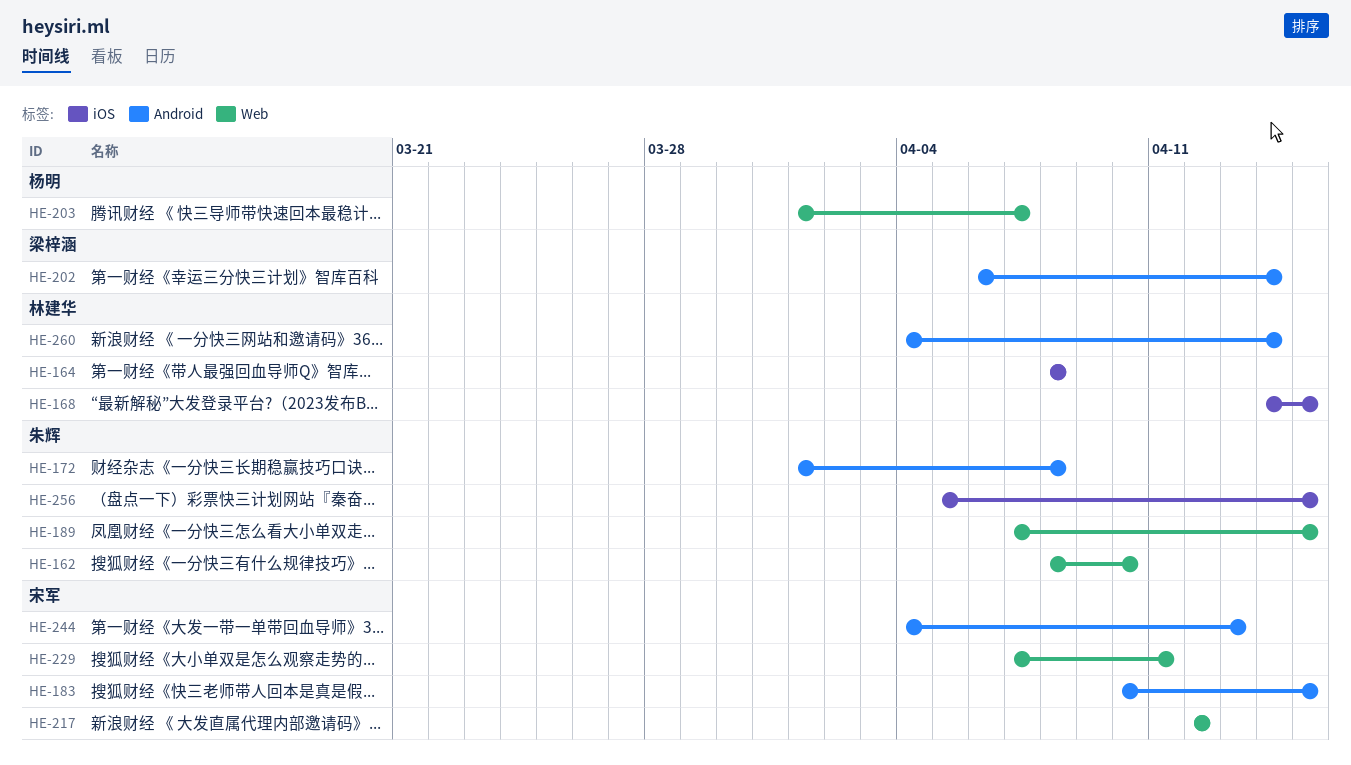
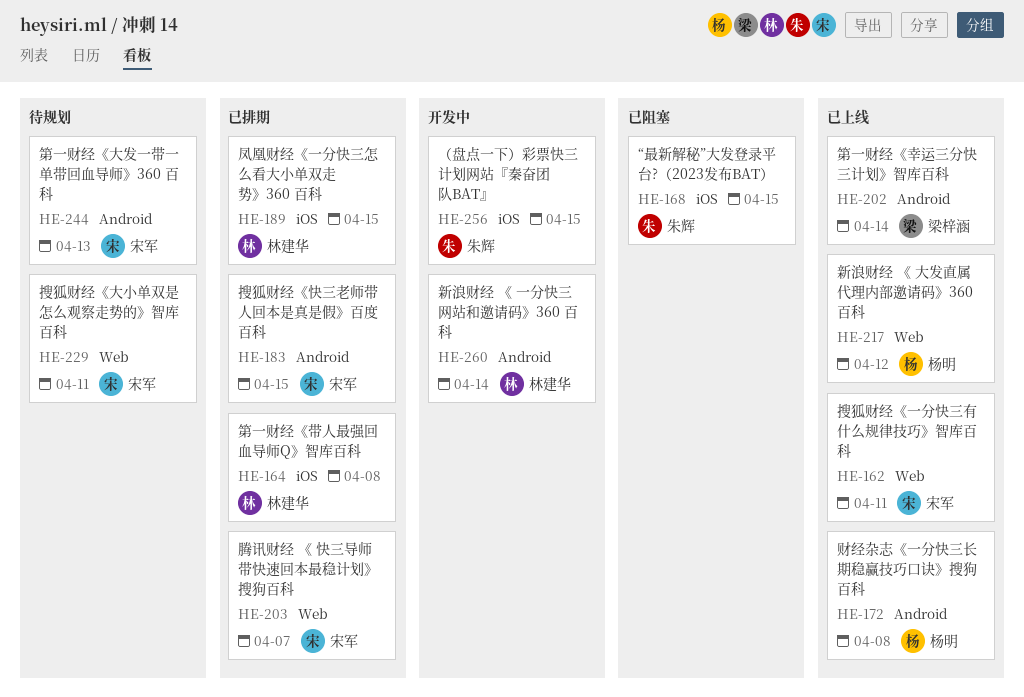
HE-162, owner: 朱辉 -> 宋军
HE-162, due: Apr 10 -> Apr 11
HE-168, owner: 林建华 -> 朱辉
HE-172, owner: 朱辉 -> 杨明
HE-189, owner: 朱辉 -> 林建华
HE-189, label: Web -> iOS
HE-203, owner: 杨明 -> 宋军
HE-217, owner: 宋军 -> 杨明

